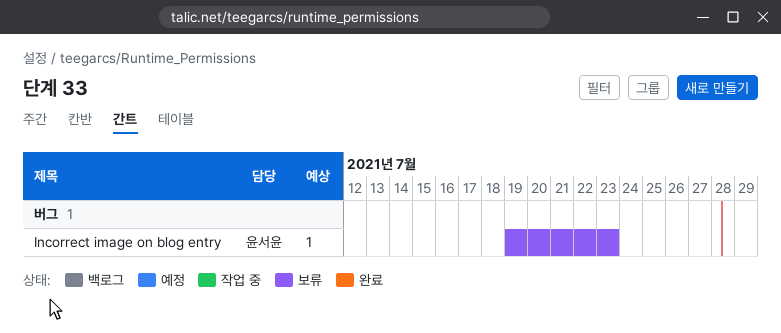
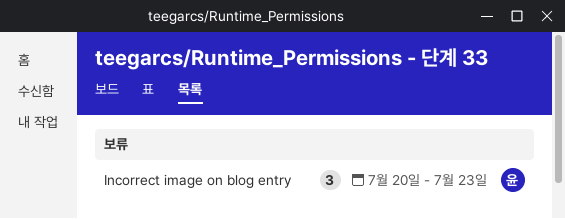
Incorrect image on blog entry, estimate: 1 -> 3
Incorrect image on blog entry, start: Jul 19 -> Jul 20

